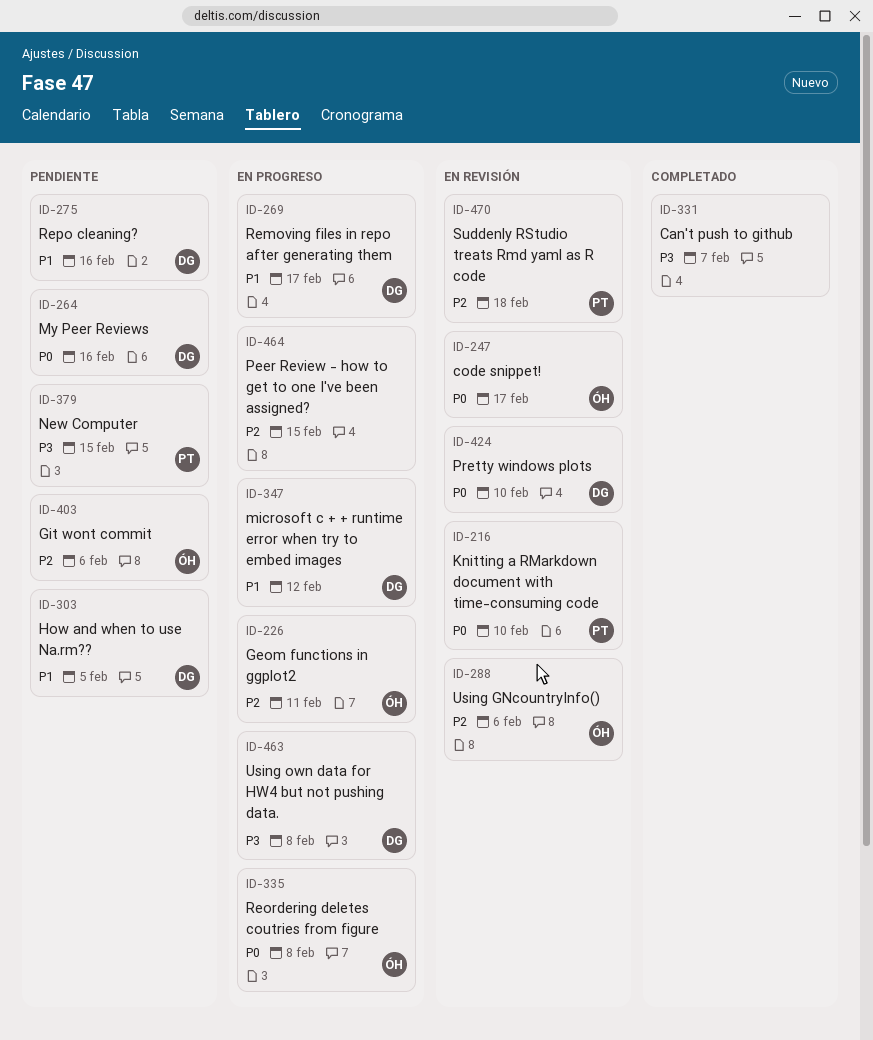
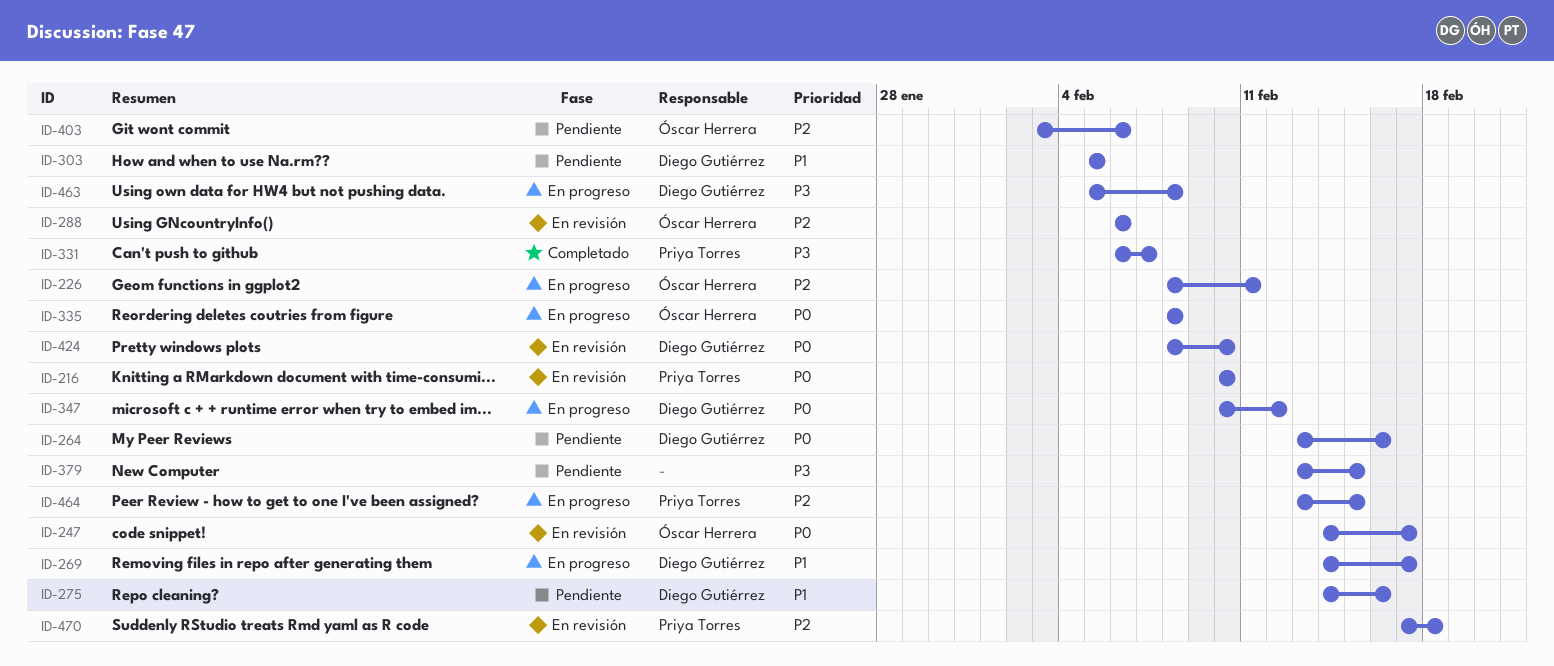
ID-331, owner: none -> Priya Torres
ID-347, priority: P1 -> P0
ID-379, owner: Priya Torres -> none
ID-464, owner: none -> Priya Torres

